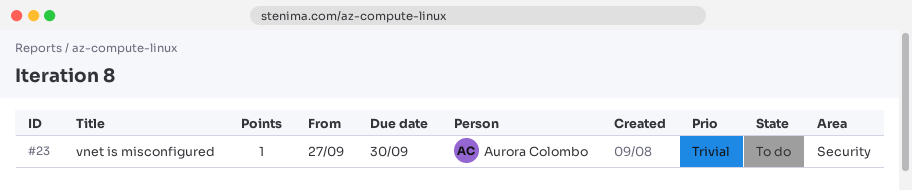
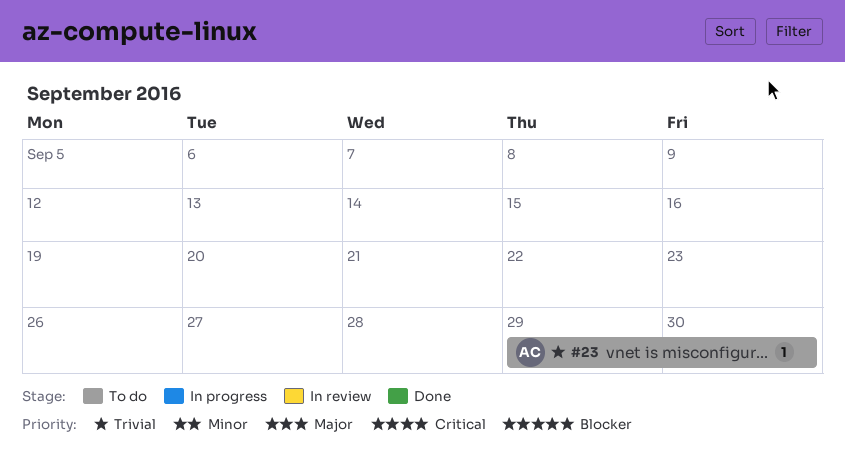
#23, start: Sep 27 -> Sep 29

